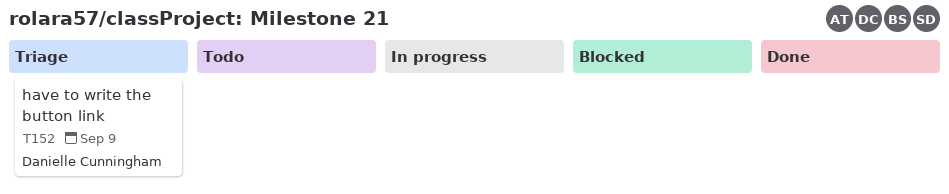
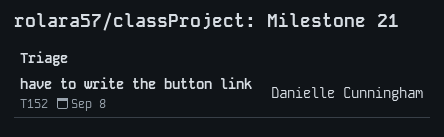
T152, due: Sep 9 -> Sep 8

